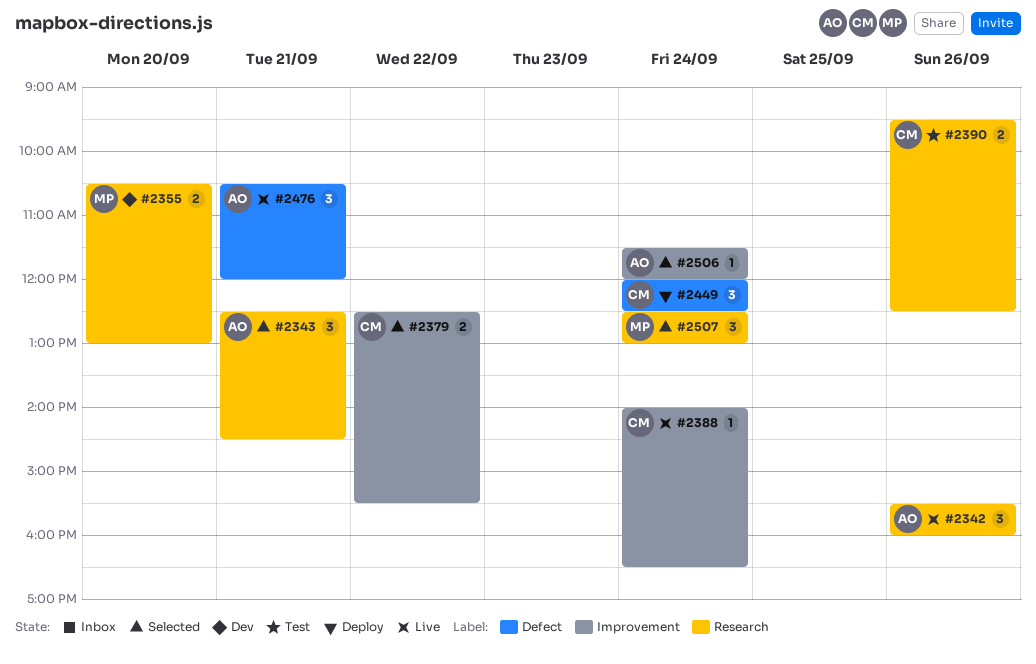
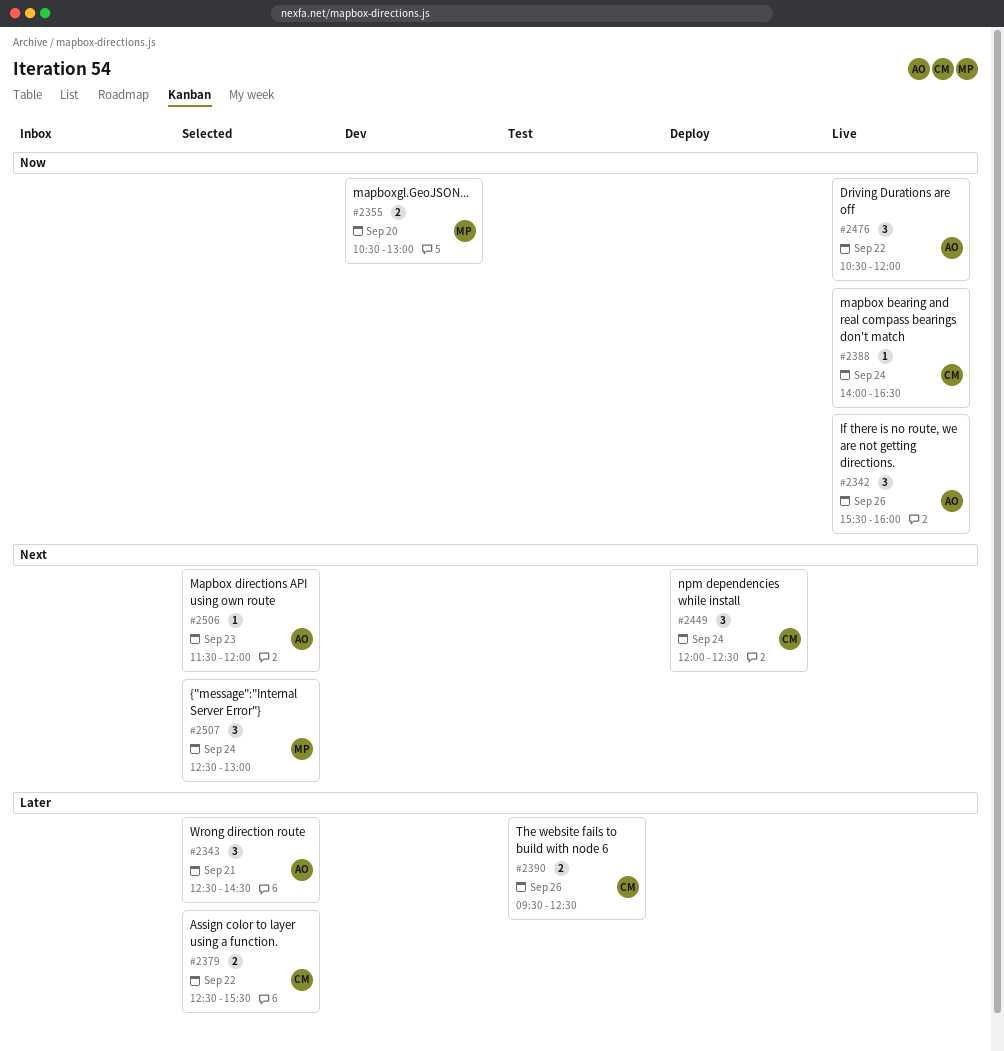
#2476, day: Sep 21 -> Sep 22
#2506, day: Sep 24 -> Sep 23

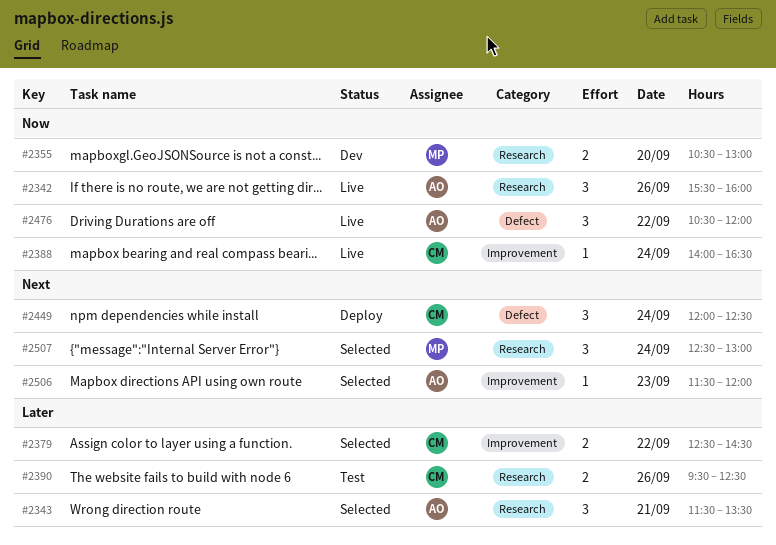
#2343, begins: 12:30 -> 11:30
#2343, ends: 14:30 -> 13:30
#2379, ends: 15:30 -> 14:30

